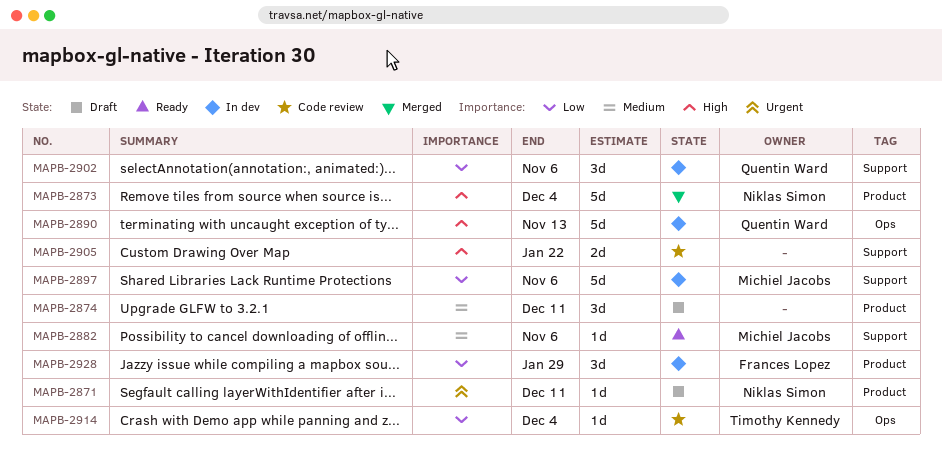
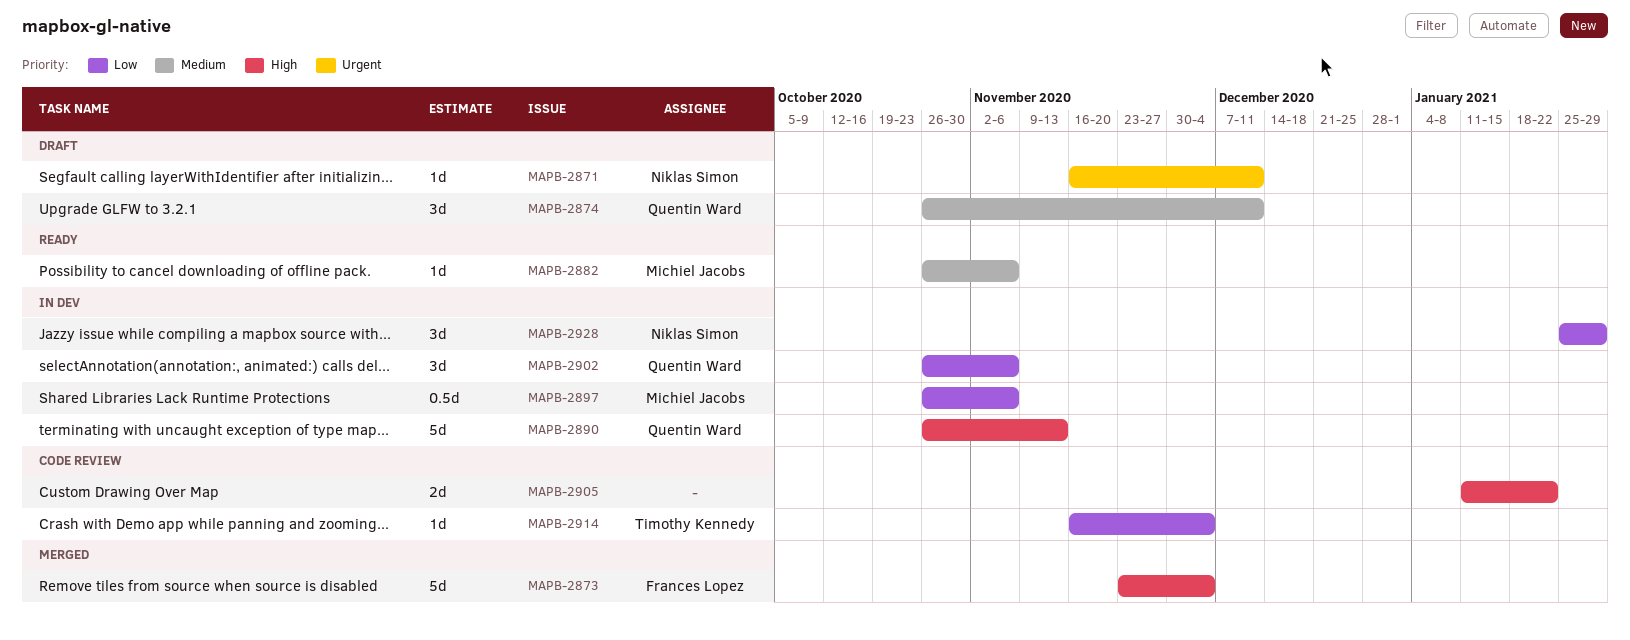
MAPB-2873, owner: Niklas Simon -> Frances Lopez
MAPB-2874, owner: none -> Quentin Ward
MAPB-2897, estimate: 5d -> 0.5d
MAPB-2928, owner: Frances Lopez -> Niklas Simon

